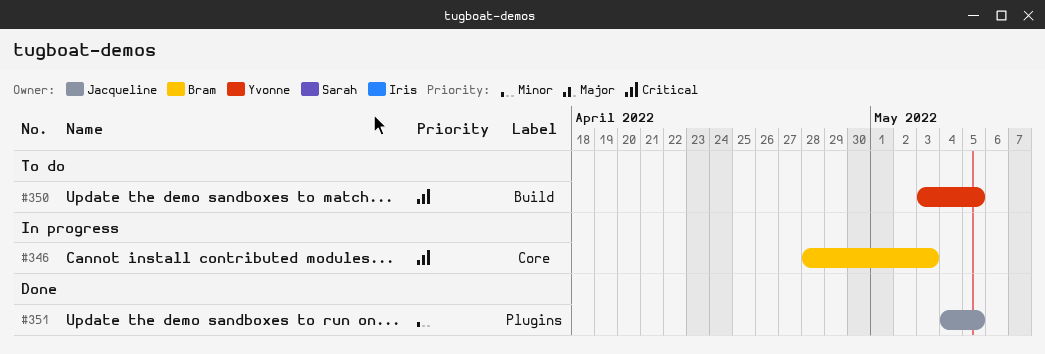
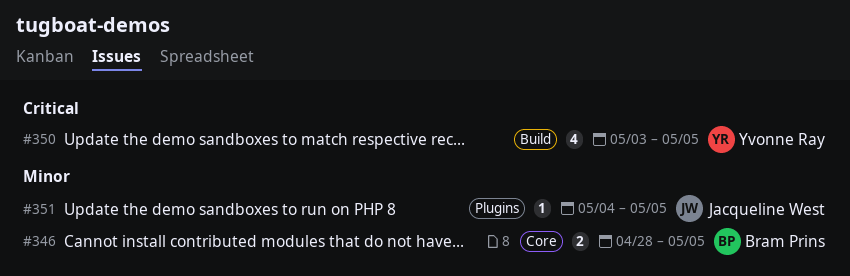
#346, priority: Critical -> Minor
#346, due: May 3 -> May 5

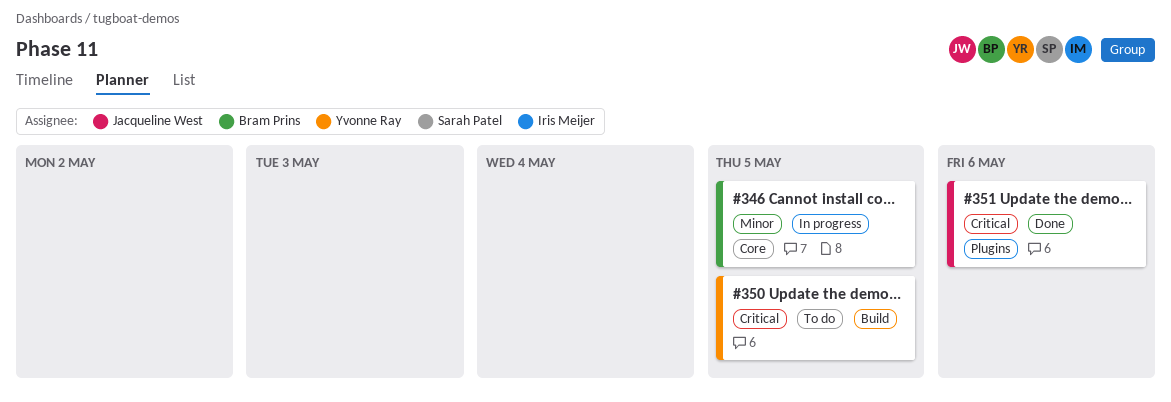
#351, priority: Minor -> Critical
#351, due: May 5 -> May 6

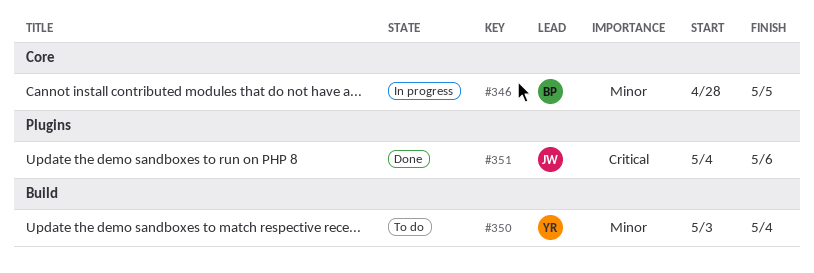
#350, priority: Critical -> Minor
#350, due: May 5 -> May 4

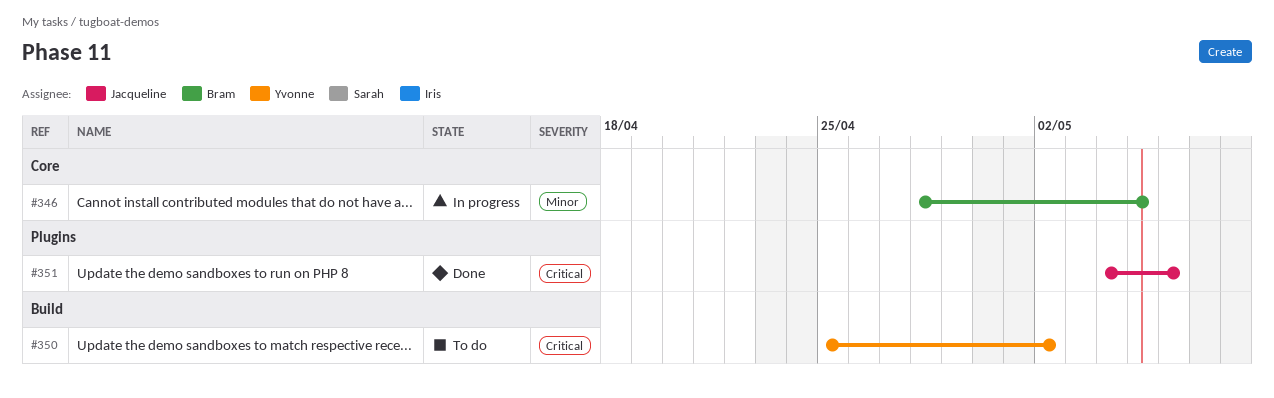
#350, priority: Minor -> Critical
#350, start: May 3 -> Apr 25
#350, due: May 4 -> May 2

